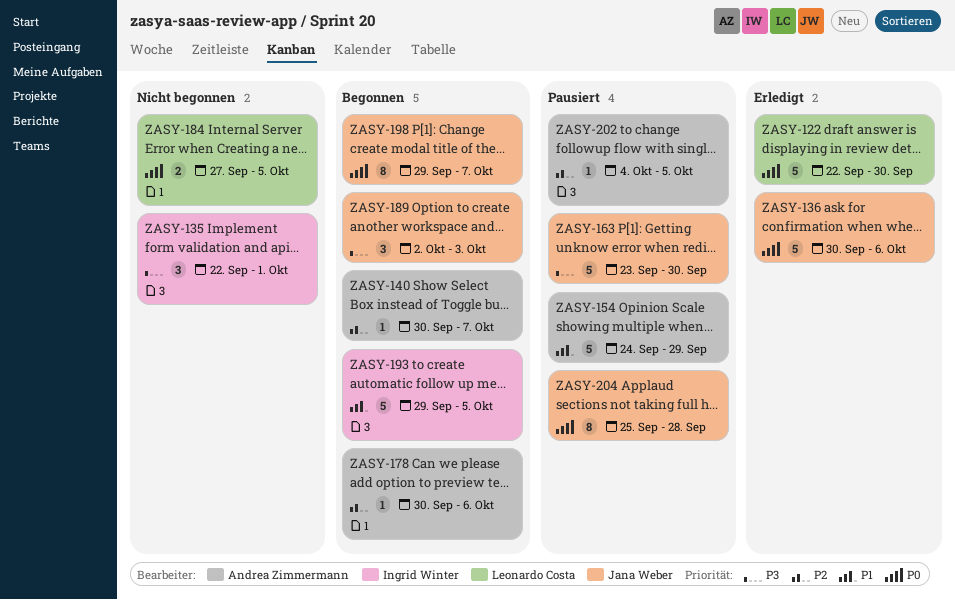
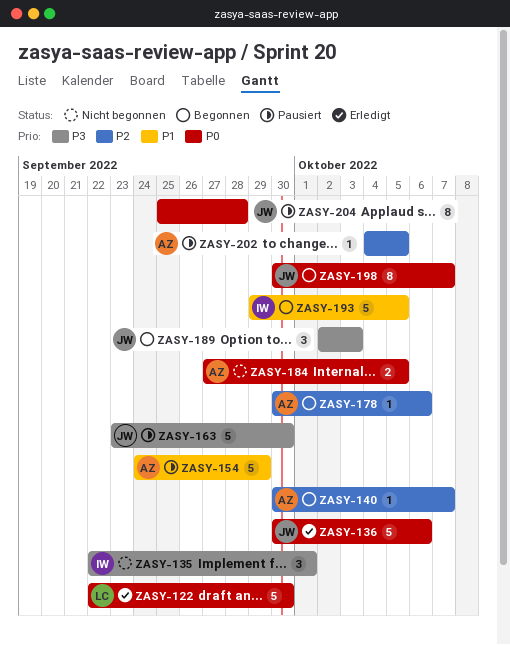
ZASY-184, owner: Leonardo Costa -> Andrea Zimmermann
ZASY-198, start: Sep 29 -> Sep 30

